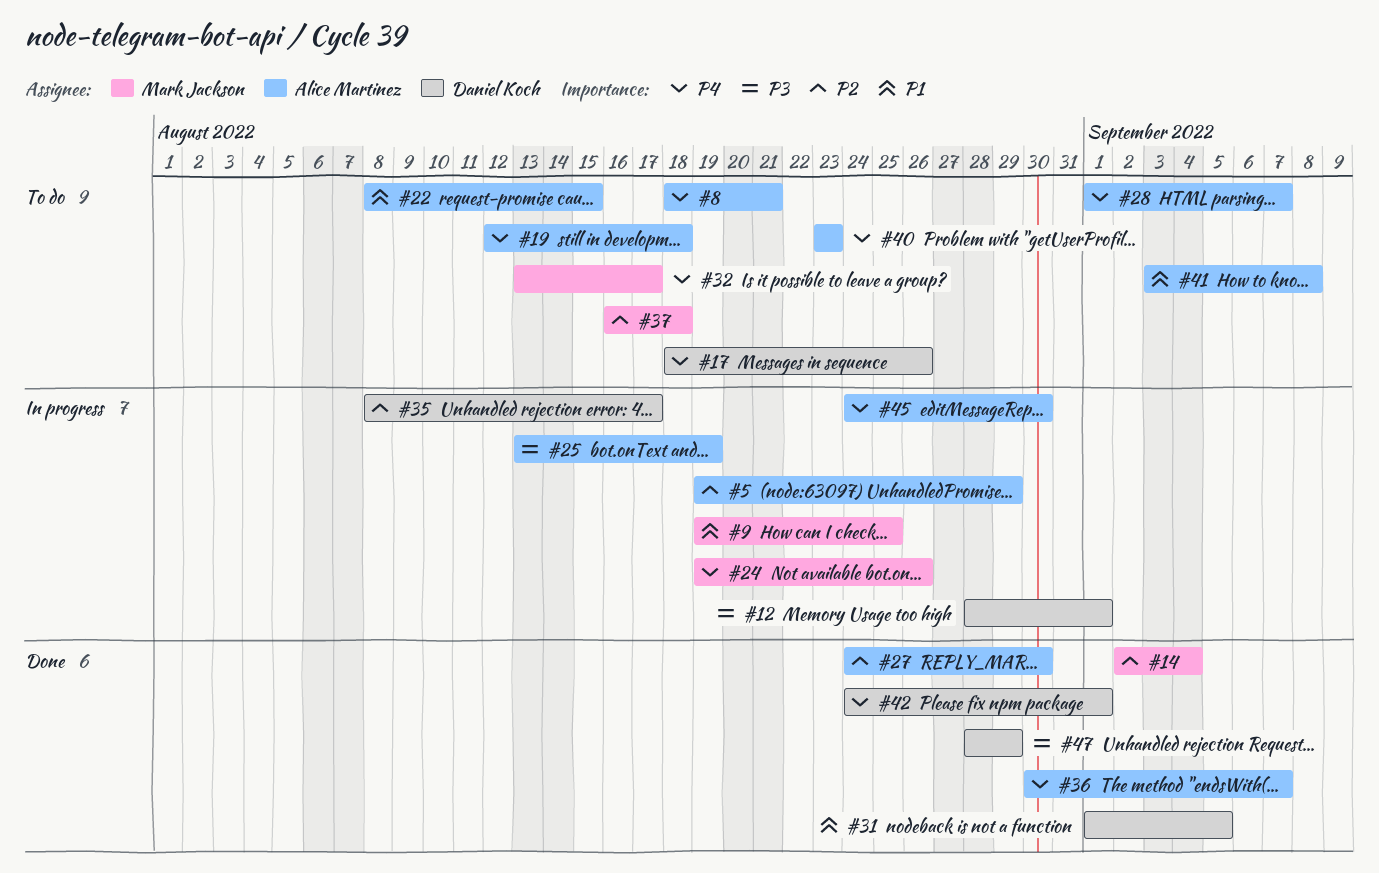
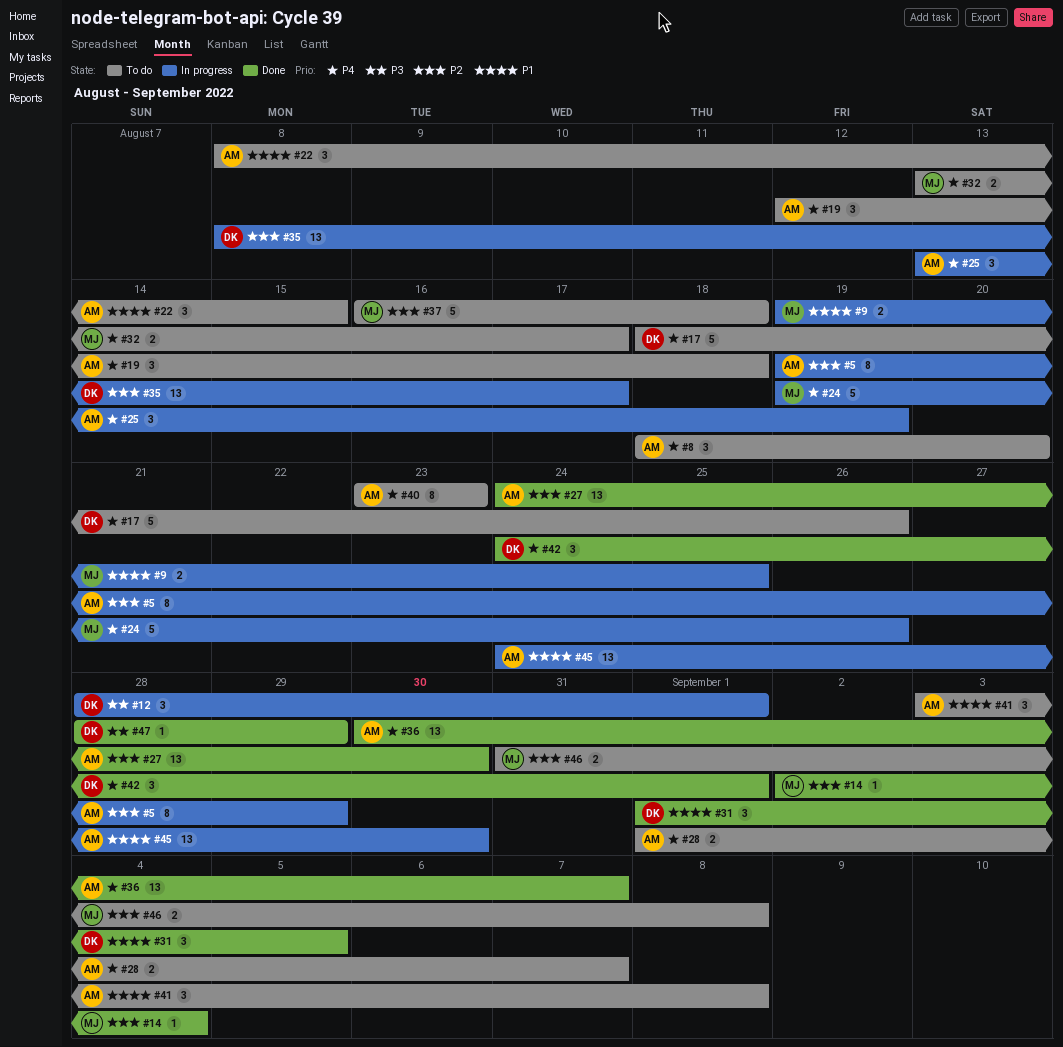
#8, due: Aug 21 -> Aug 20
#25, priority: P3 -> P4
#45, priority: P4 -> P1
#46: none -> present

